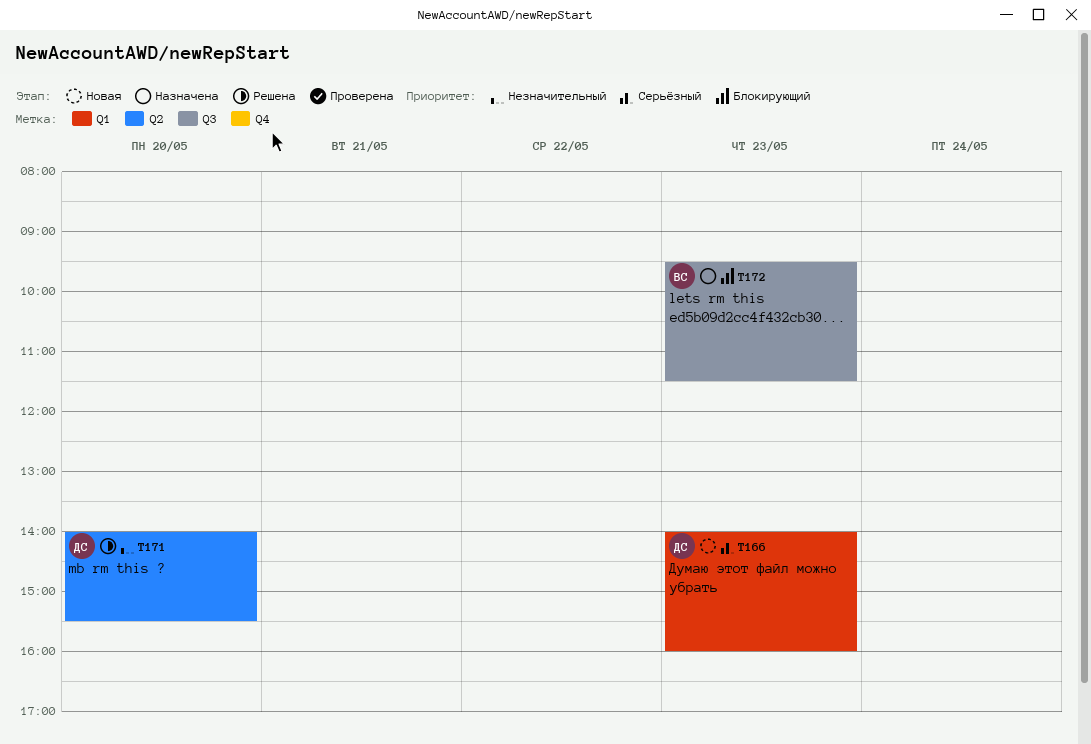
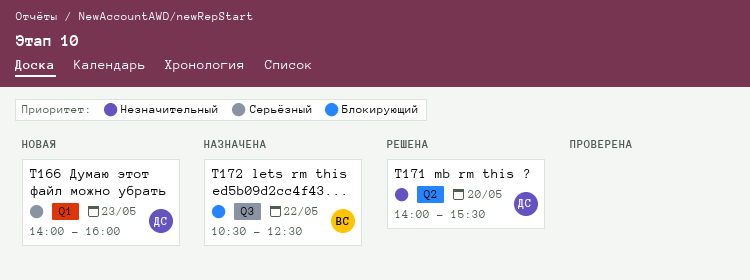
T172, day: May 23 -> May 22
T172, begins: 09:30 -> 10:30
T172, ends: 11:30 -> 12:30

